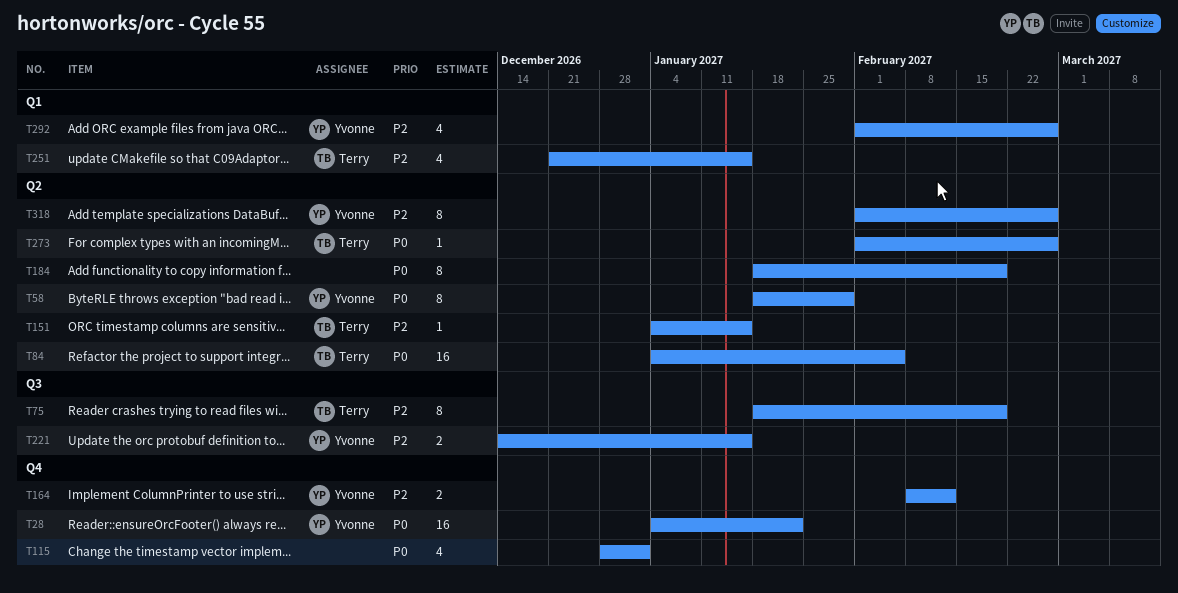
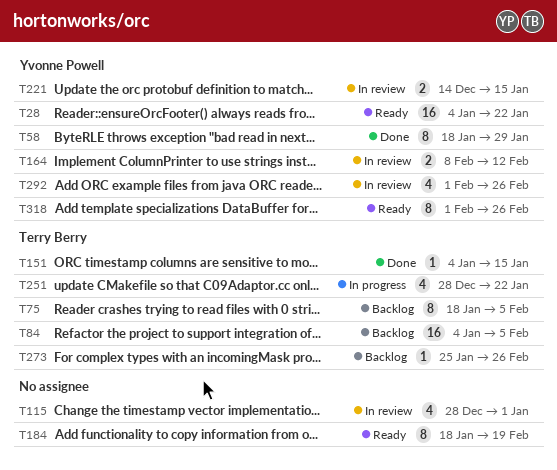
T75, due: Feb 19 -> Feb 5
T251, start: Dec 21 -> Dec 28
T251, due: Jan 15 -> Jan 22
T273, start: Feb 1 -> Jan 25

